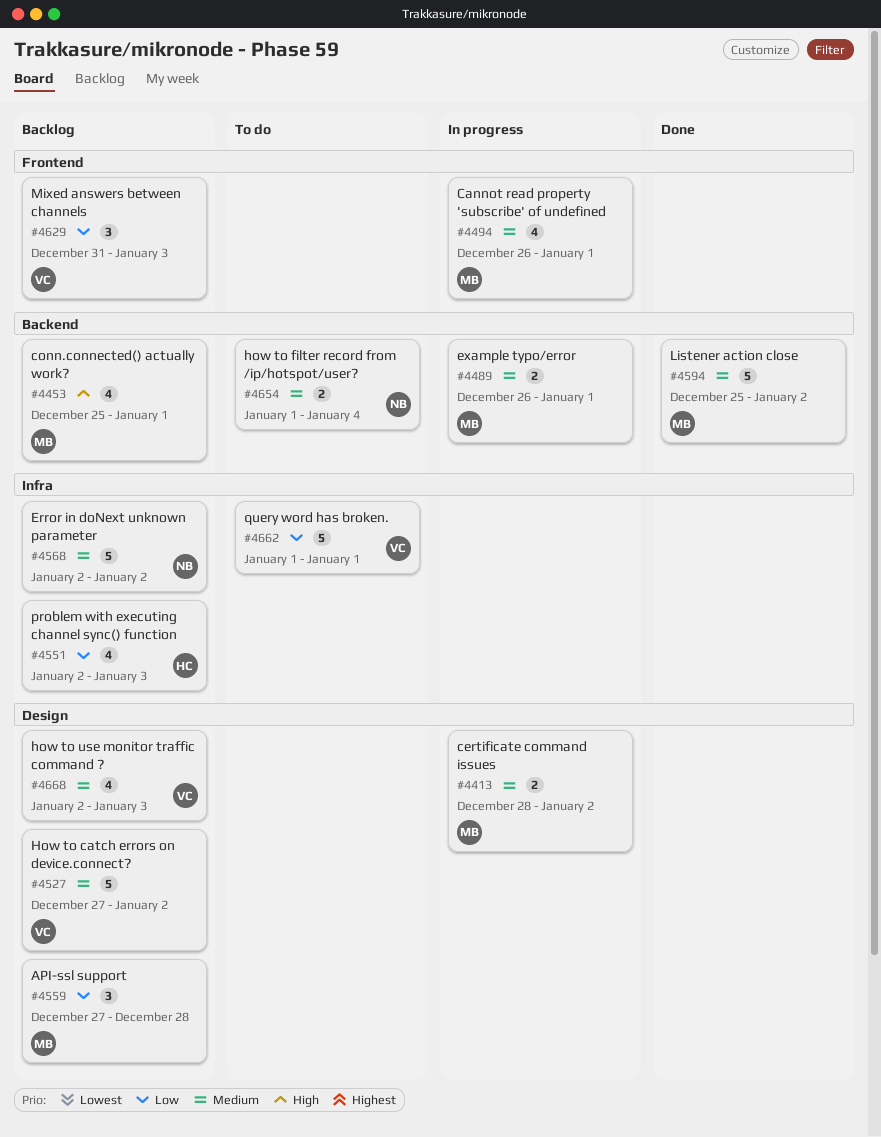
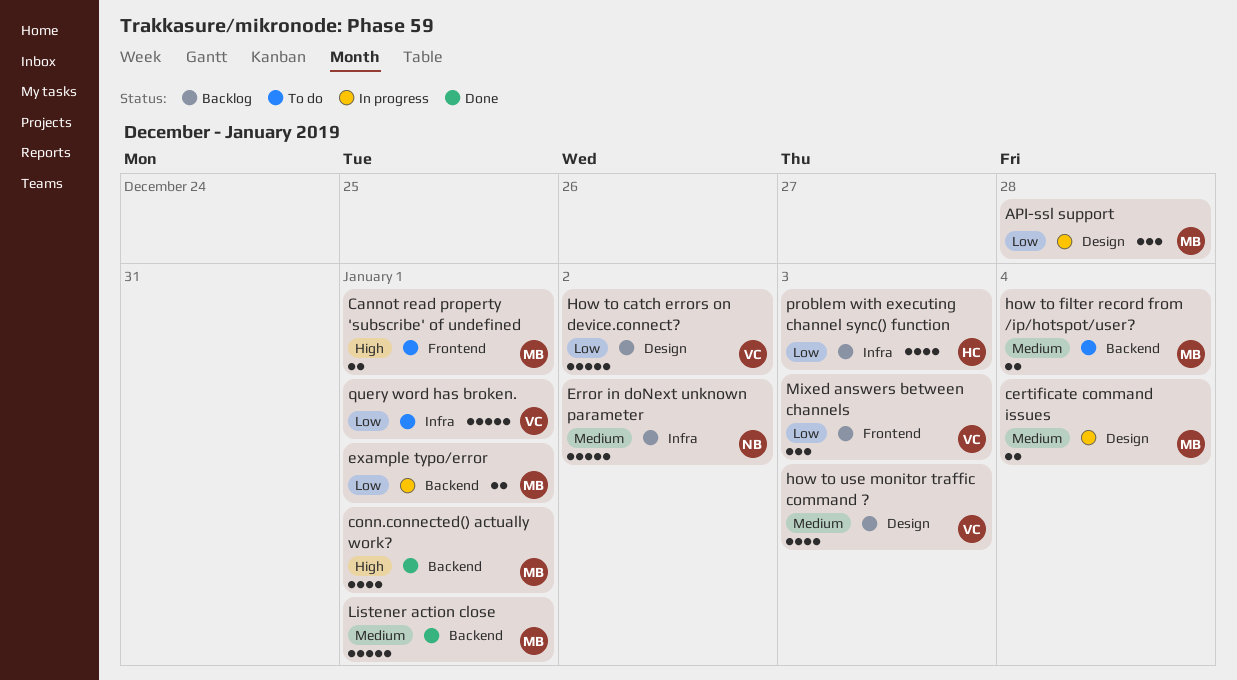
API-ssl support, status: Backlog -> In progress
Cannot read property 'subscribe' of undefined, status: In progress -> To do
Cannot read property 'subscribe' of undefined, priority: Medium -> High
Cannot read property 'subscribe' of undefined, estimate: 4 -> 2
certificate command issues, due: Jan 2 -> Jan 4
conn.connected() actually work?, status: Backlog -> Done
example typo/error, priority: Medium -> Low
How to catch errors on device.connect?, priority: Medium -> Low
how to filter record from /ip/hotspot/user?, owner: NB -> MB
Listener action close, due: Jan 2 -> Jan 1

